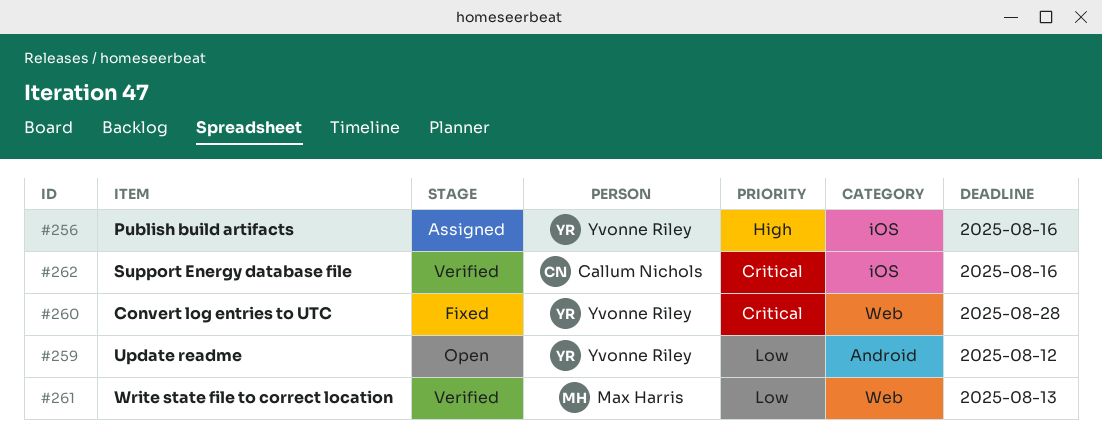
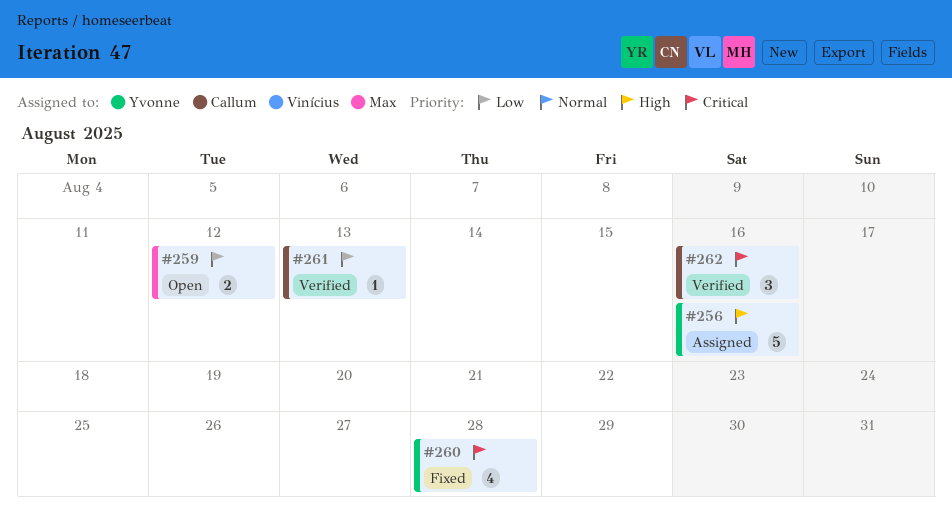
#259, owner: Yvonne Riley -> Max Harris
#261, owner: Max Harris -> Callum Nichols

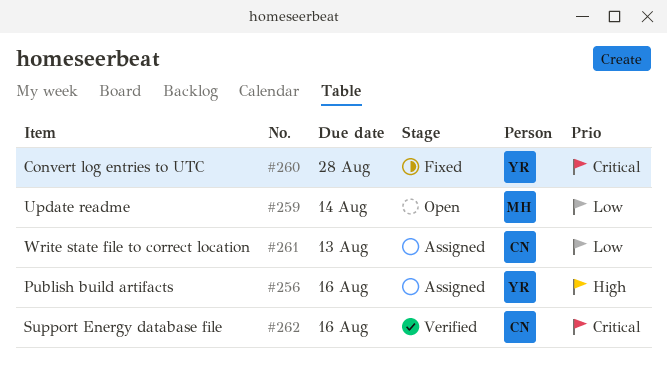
#259, due: Aug 12 -> Aug 14
#261, status: Verified -> Assigned

